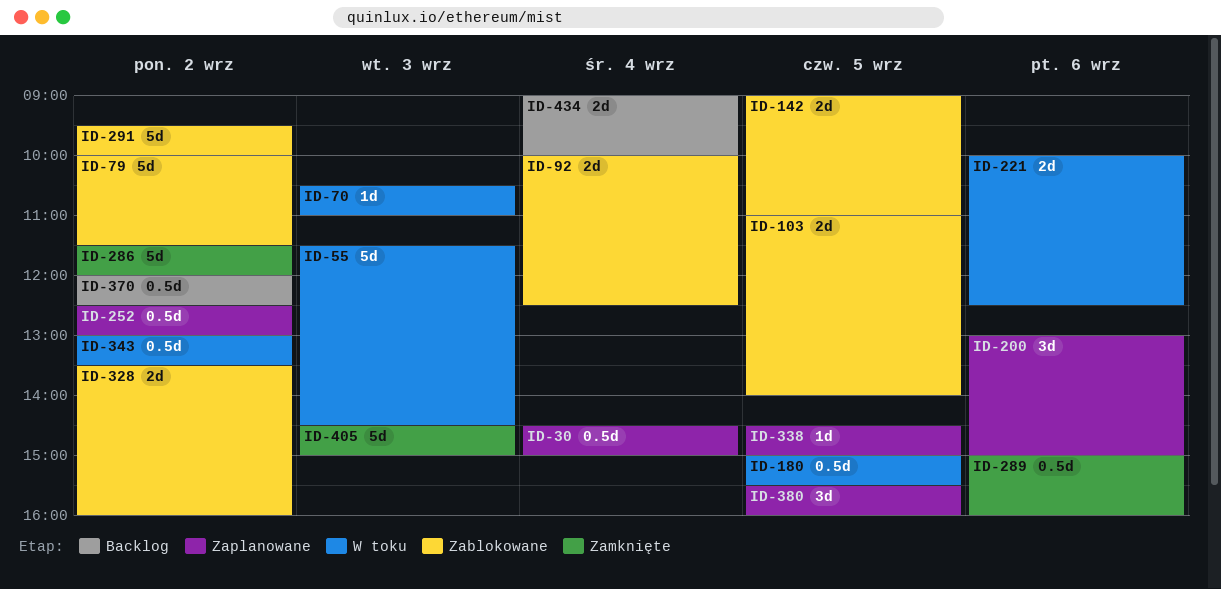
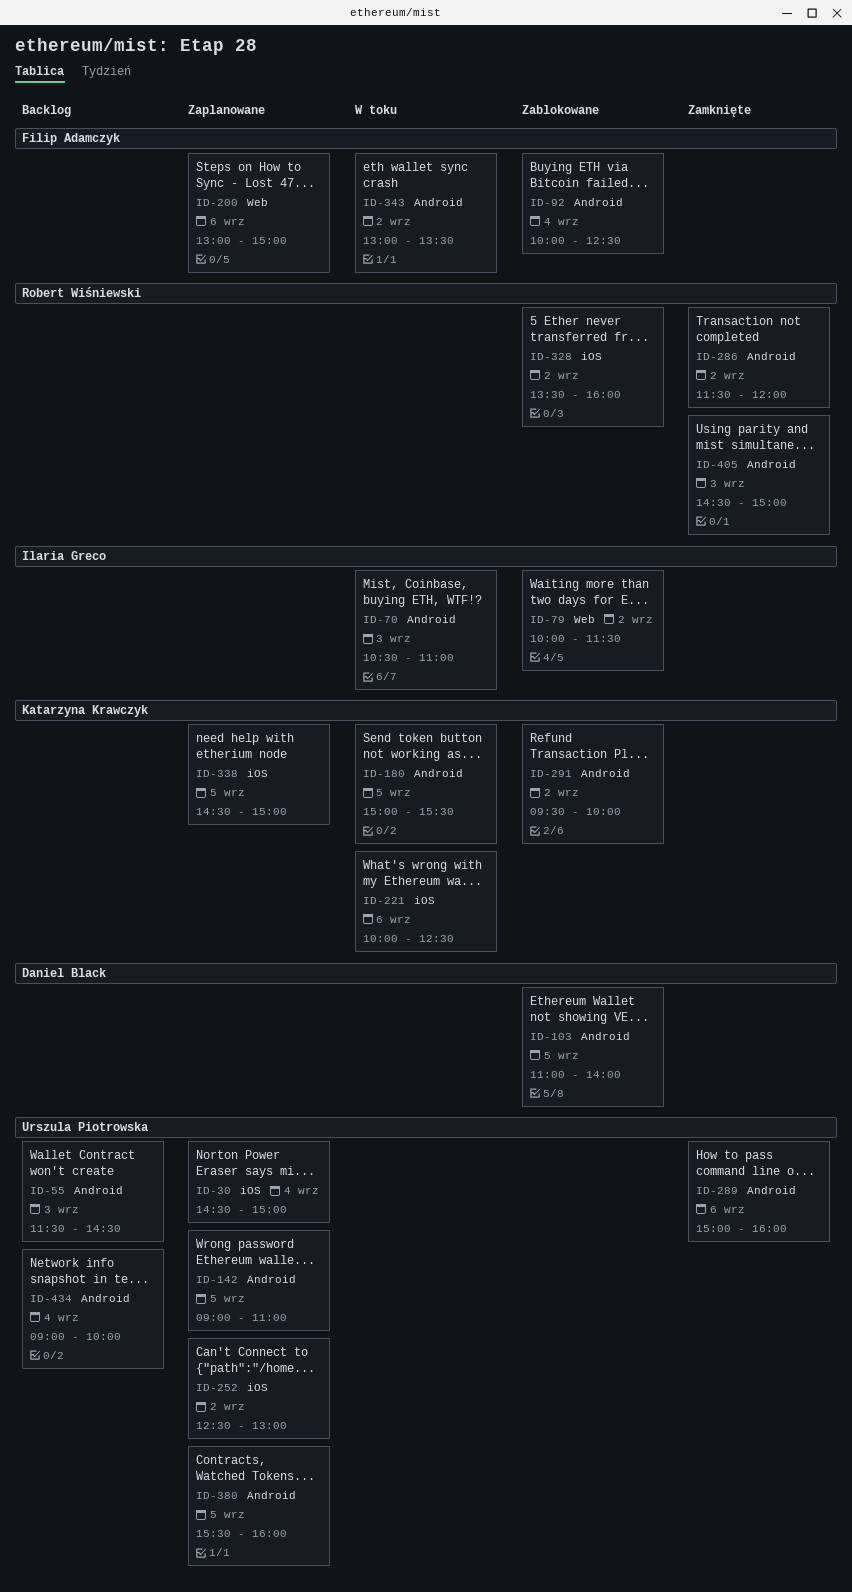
ID-55, status: W toku -> Backlog
ID-142, status: Zablokowane -> Zaplanowane
ID-370: present -> none

